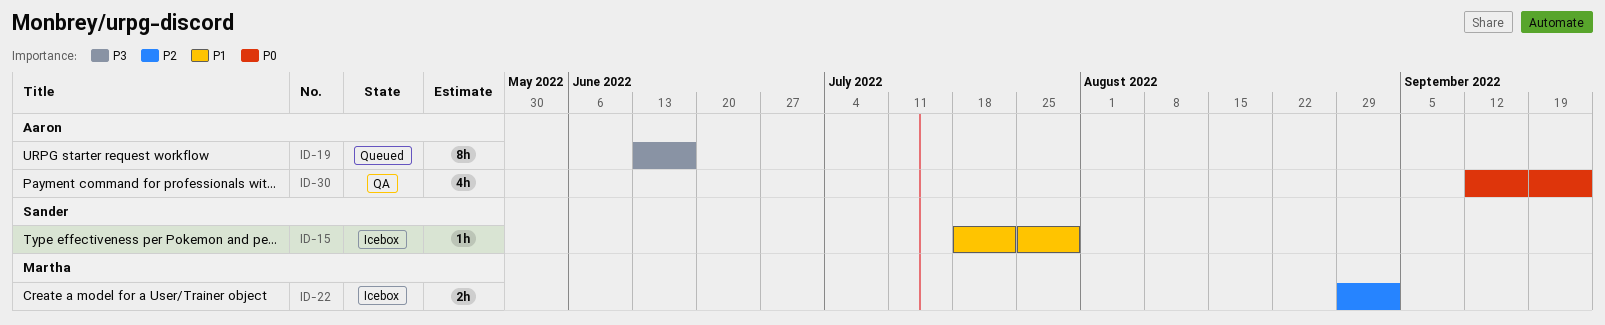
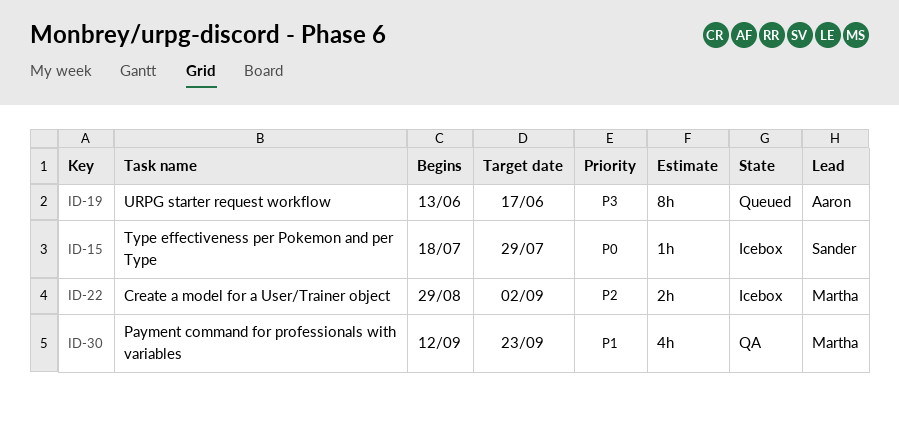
ID-15, priority: P1 -> P0
ID-30, owner: Aaron -> Martha
ID-30, priority: P0 -> P1

